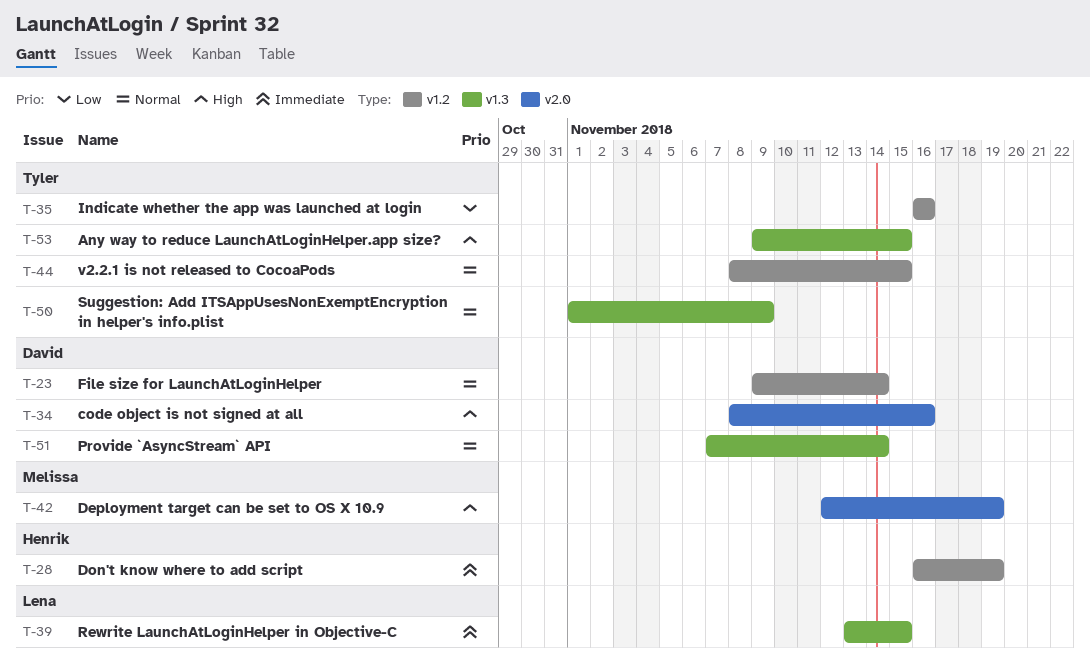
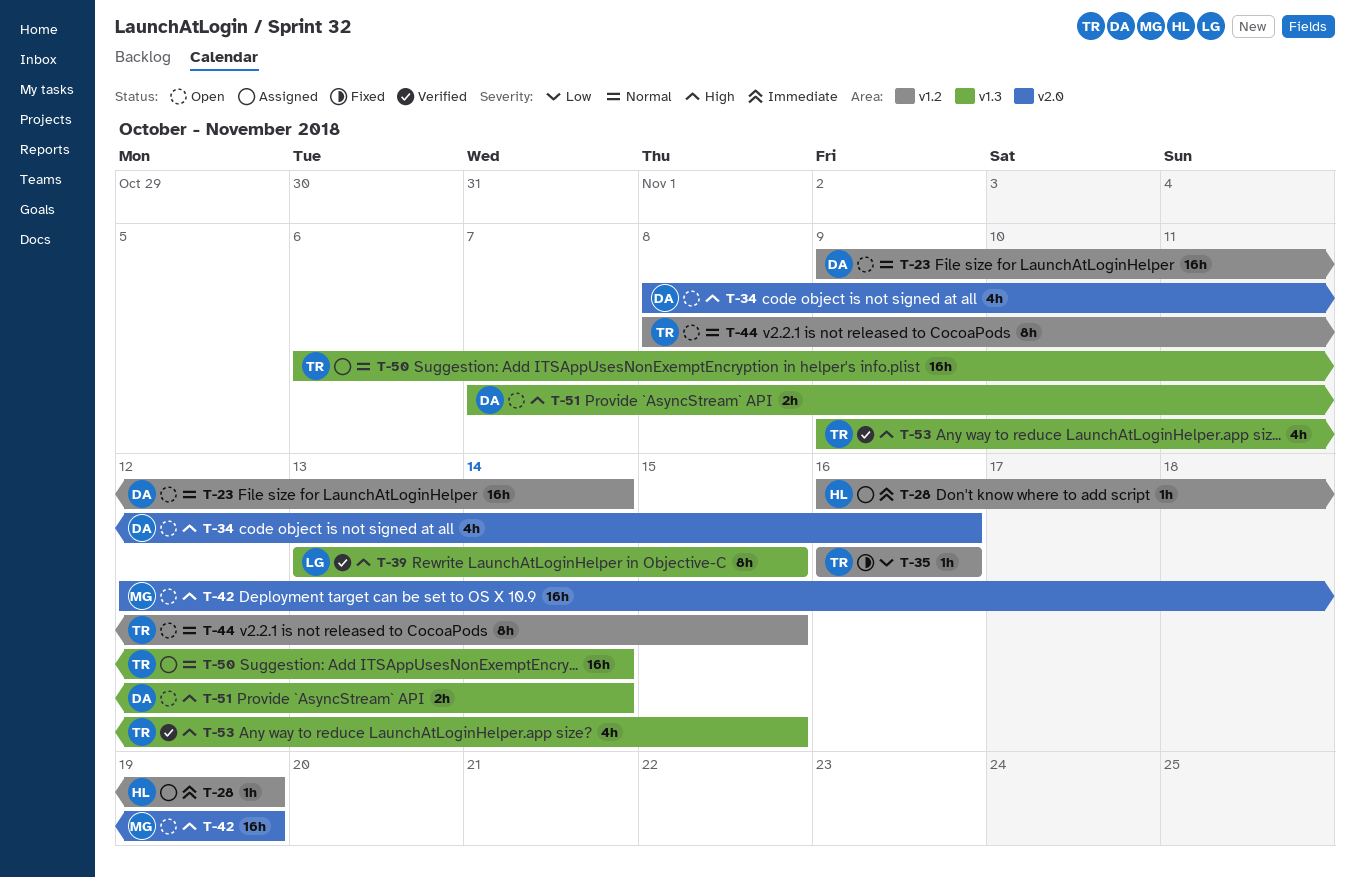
T-39, priority: Immediate -> High
T-50, start: Nov 1 -> Nov 6
T-50, due: Nov 9 -> Nov 14
T-51, priority: Normal -> High

